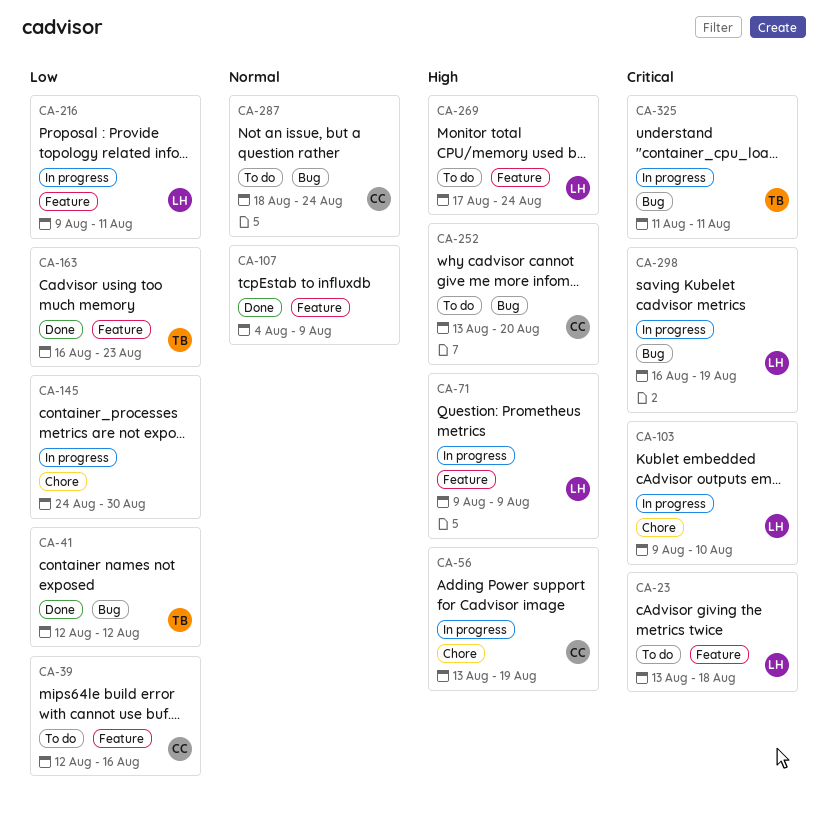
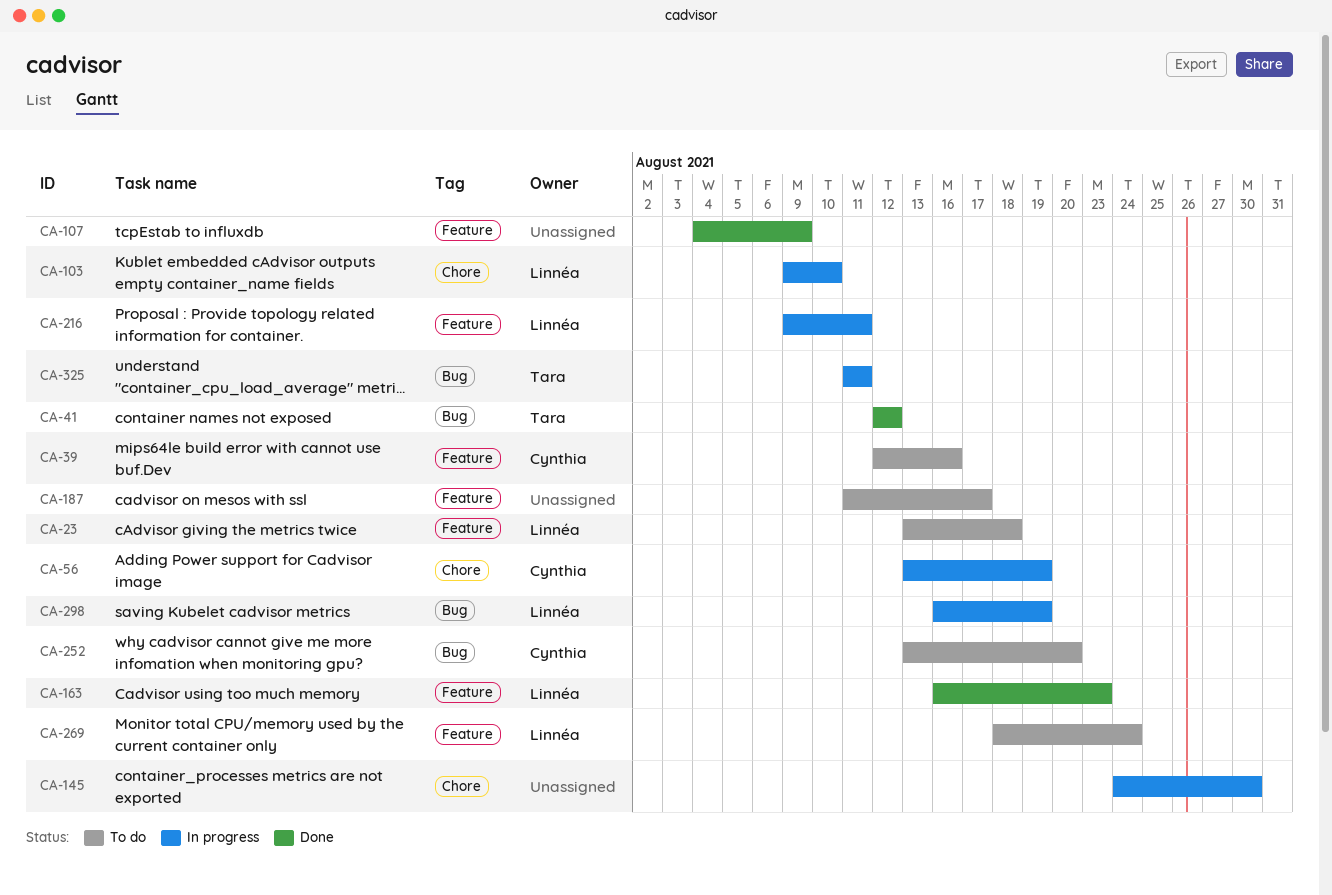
CA-71: present -> none
CA-163, owner: Tara -> Linnéa
CA-187: none -> present
CA-269, start: Aug 17 -> Aug 18
CA-287: present -> none

